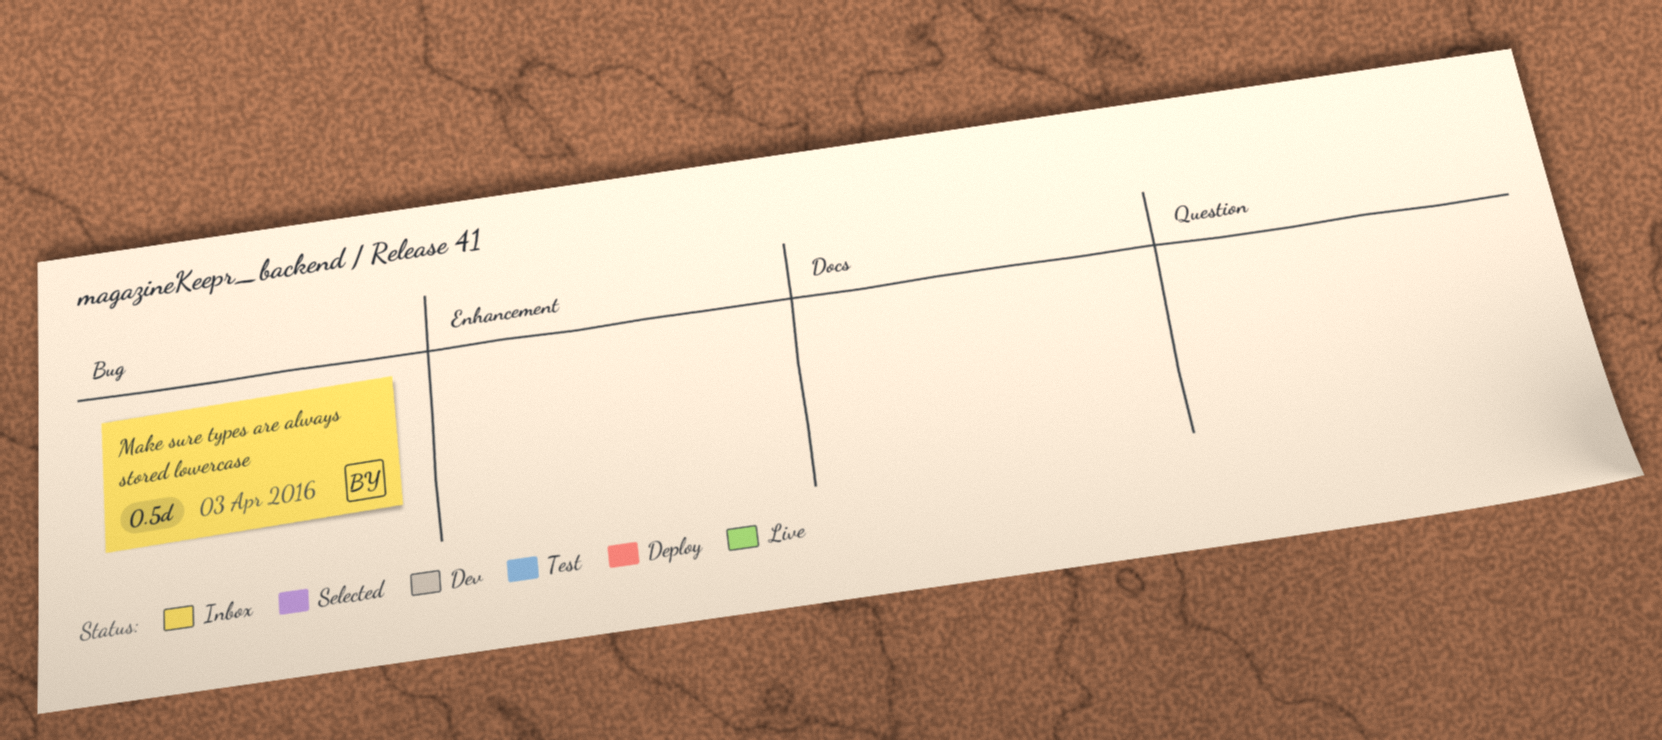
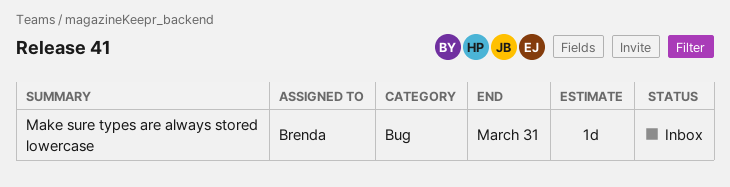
Make sure types are always stored lowercase, estimate: 0.5d -> 1d
Make sure types are always stored lowercase, due: Apr 3 -> Mar 31

